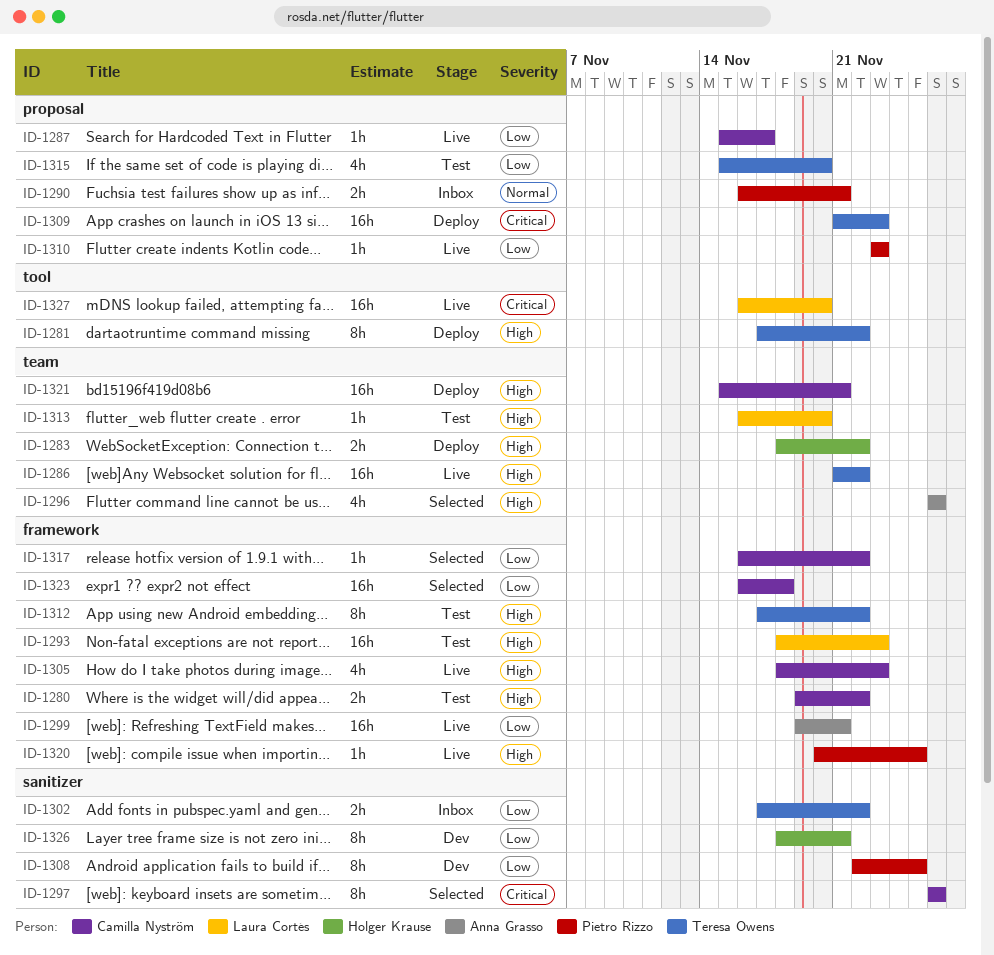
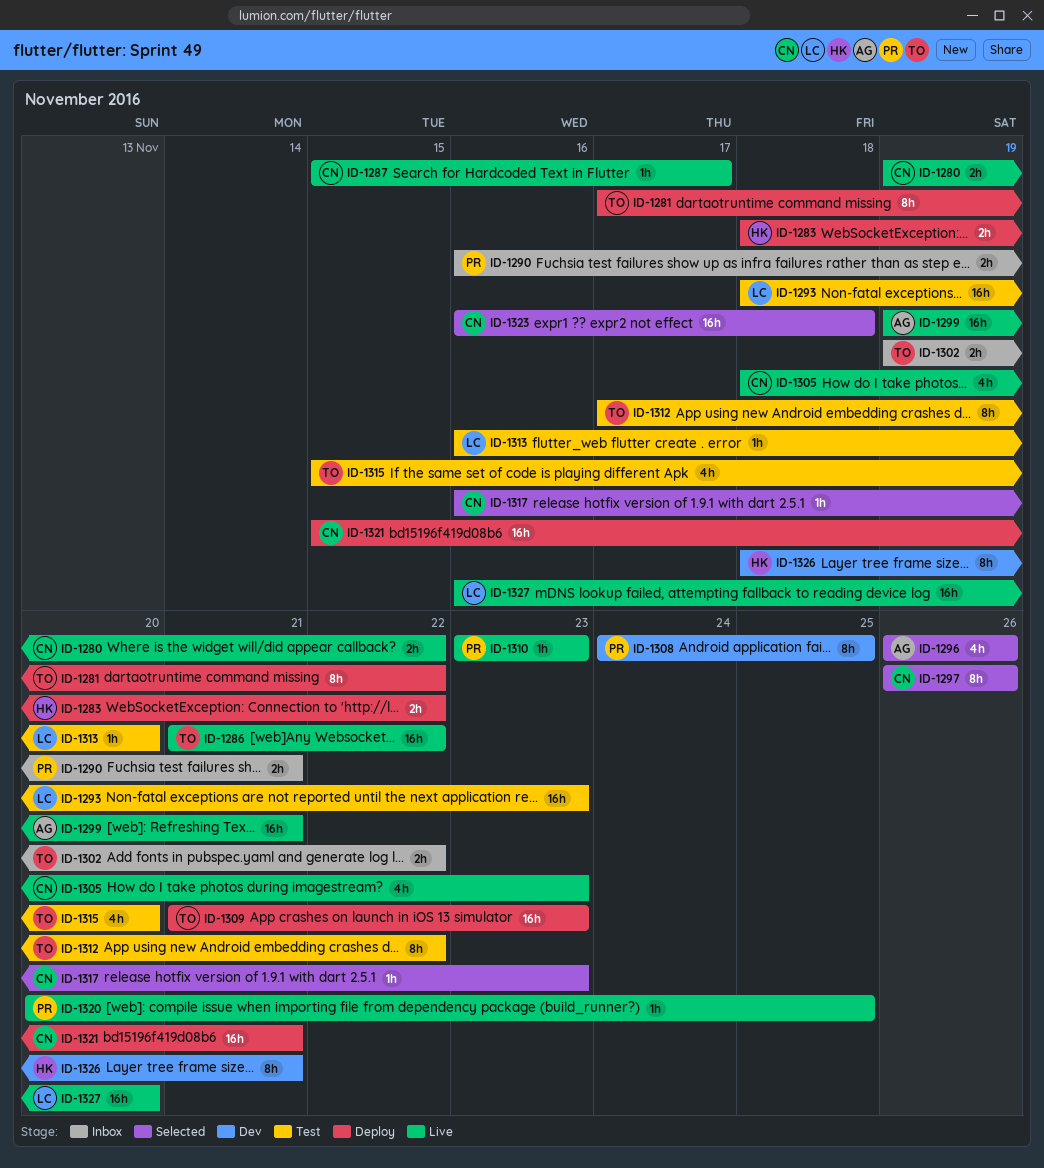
ID-1280, status: Test -> Live
ID-1302, start: Nov 17 -> Nov 19
ID-1308, start: Nov 22 -> Nov 24
ID-1317, due: Nov 22 -> Nov 23

